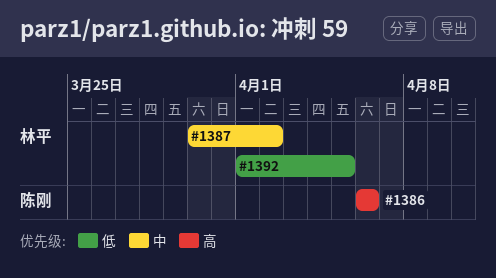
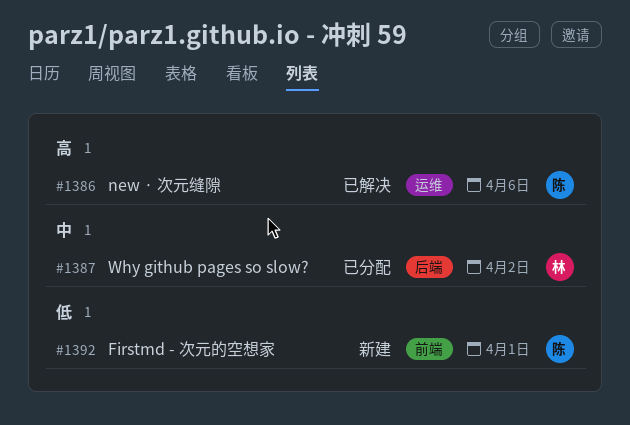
#1392, owner: 林平 -> 陈刚
#1392, due: Apr 5 -> Apr 1

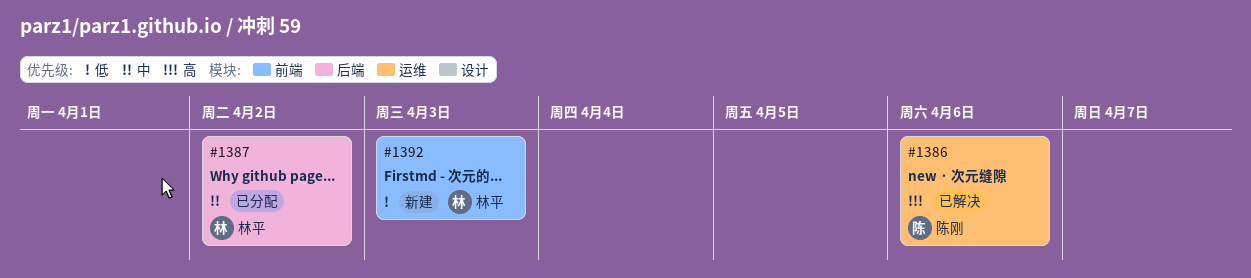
#1392, owner: 陈刚 -> 林平
#1392, due: Apr 1 -> Apr 3

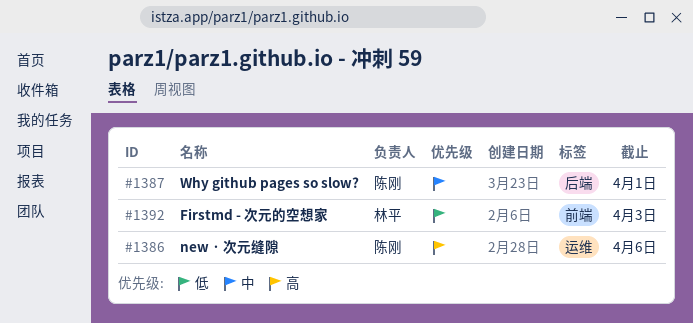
#1387, owner: 林平 -> 陈刚
#1387, due: Apr 2 -> Apr 1

